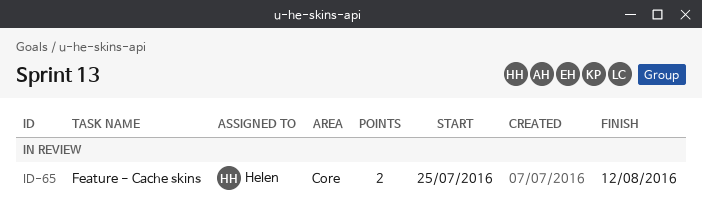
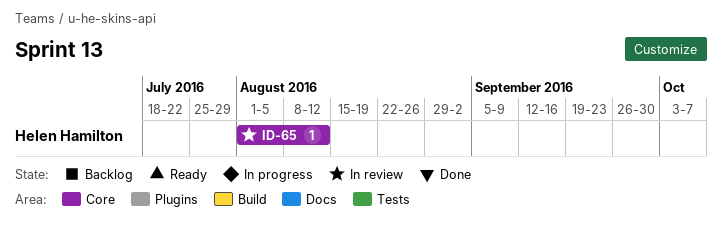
ID-65, estimate: 2 -> 1
ID-65, start: Jul 25 -> Aug 1

